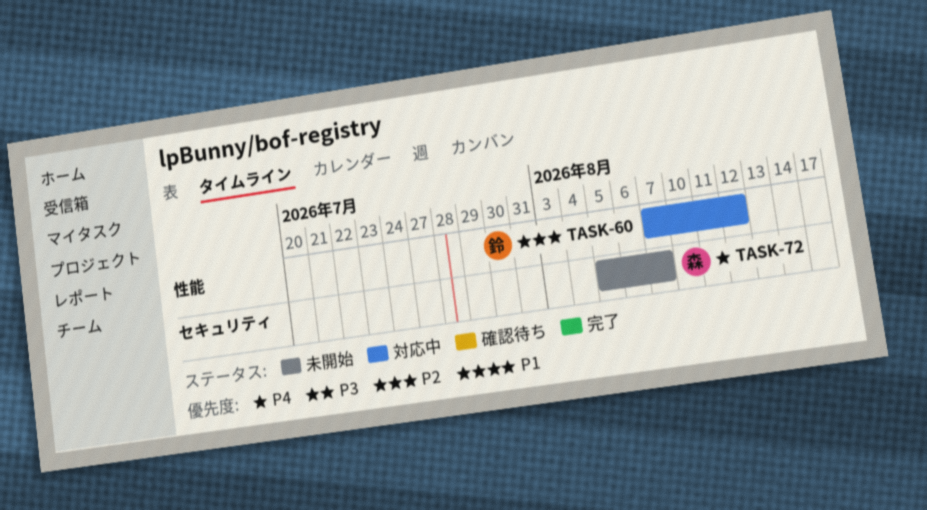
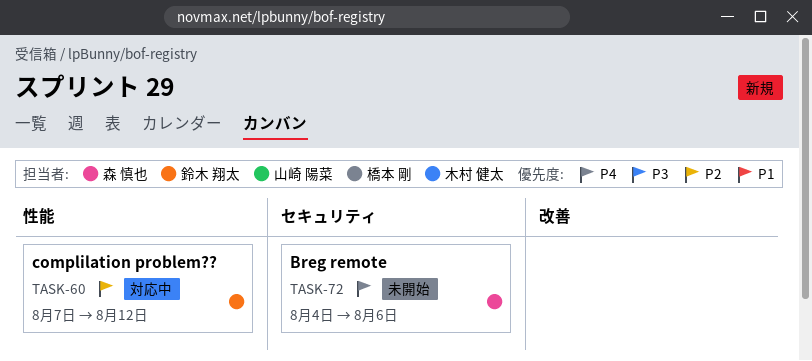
TASK-72, start: Aug 5 -> Aug 4
TASK-72, due: Aug 7 -> Aug 6

